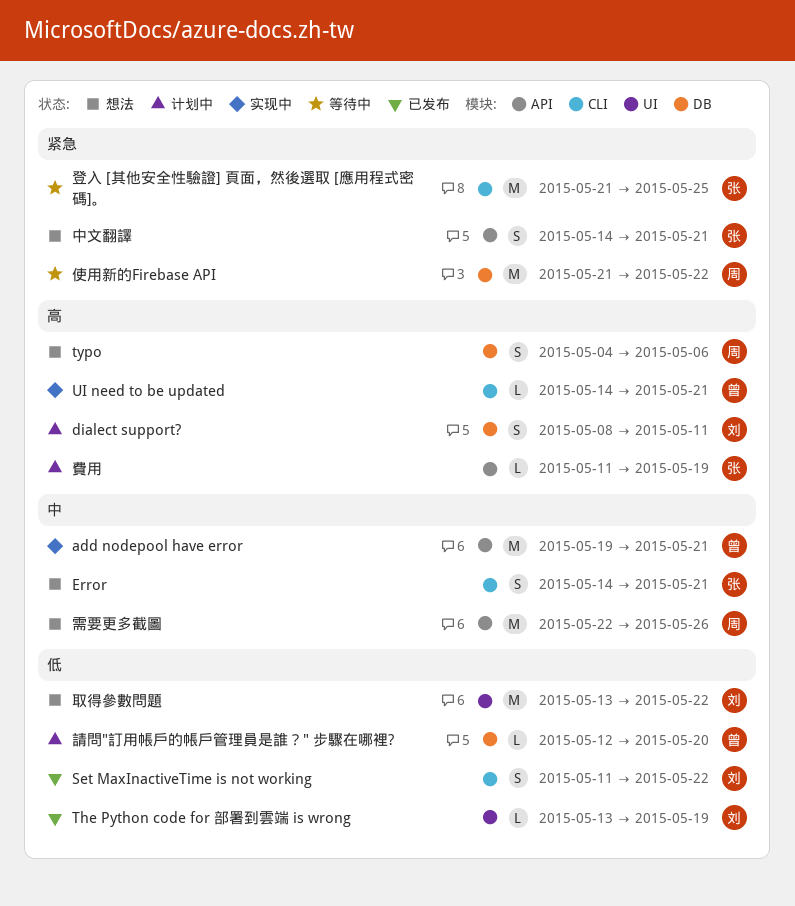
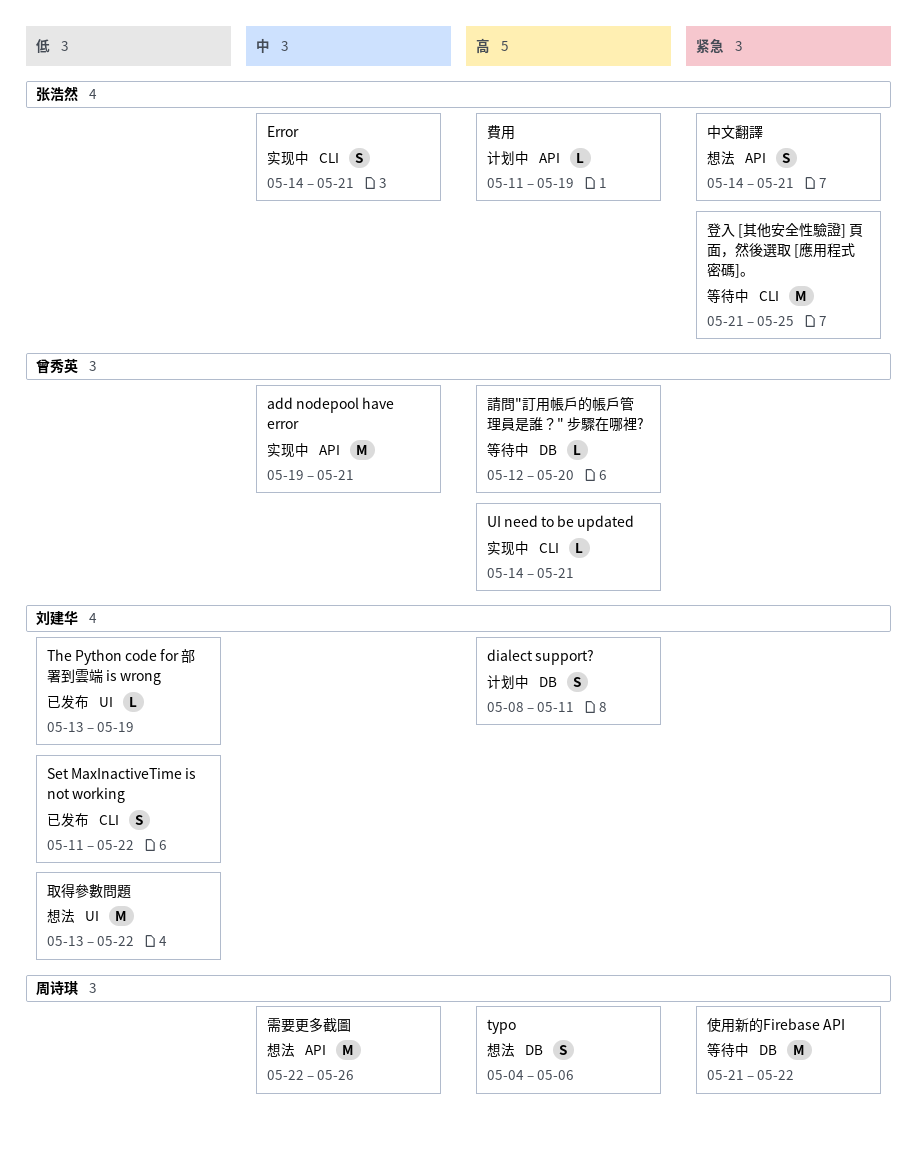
Error, status: 想法 -> 实现中
請問"訂用帳戶的帳戶管理員是誰？" 步驟在哪裡?, status: 计划中 -> 等待中
請問"訂用帳戶的帳戶管理員是誰？" 步驟在哪裡?, priority: 低 -> 高

